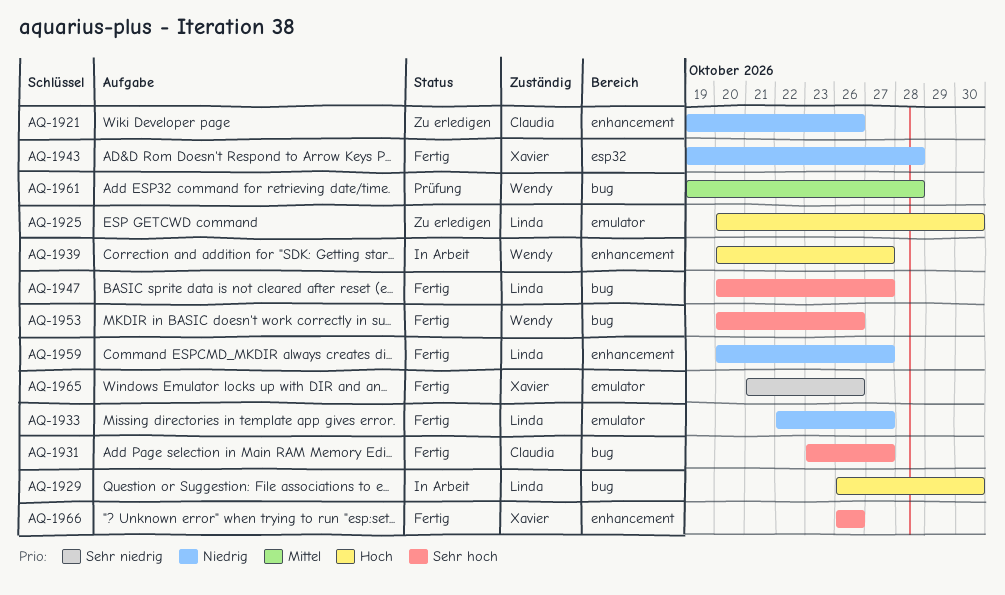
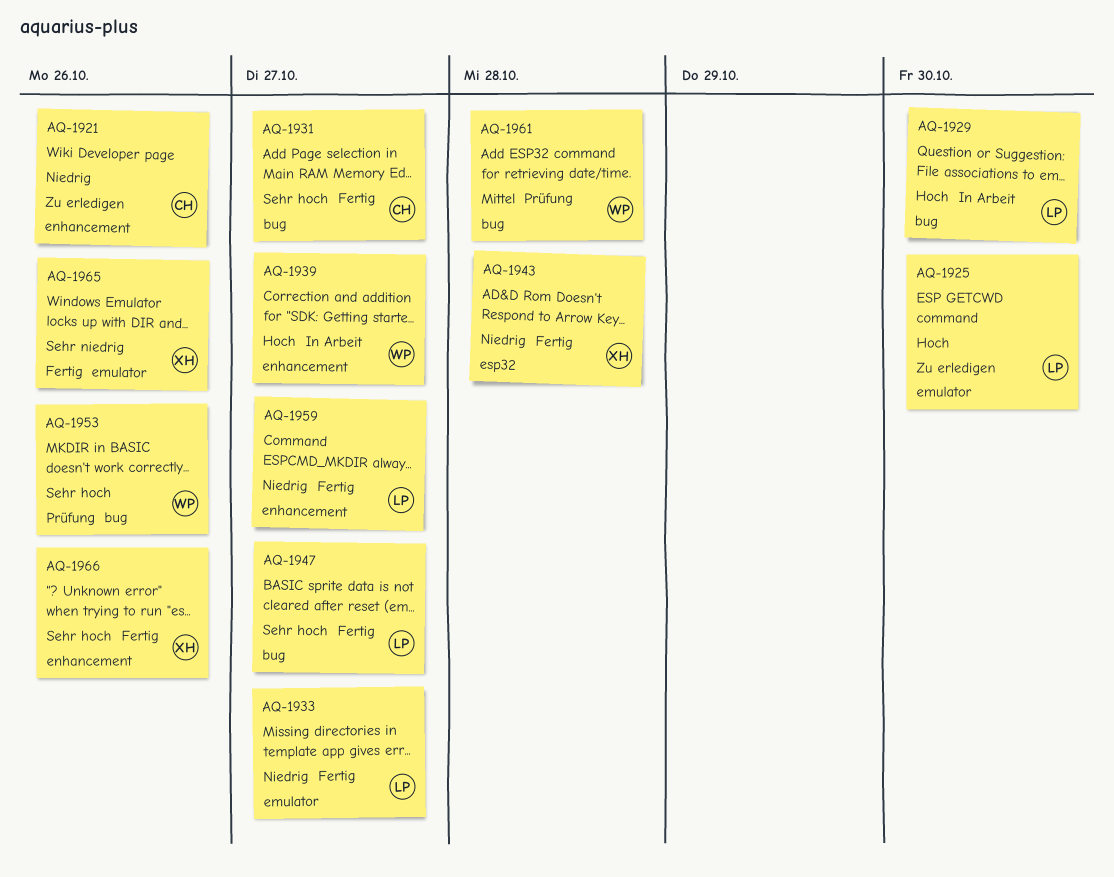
AQ-1953, status: Fertig -> Prüfung

